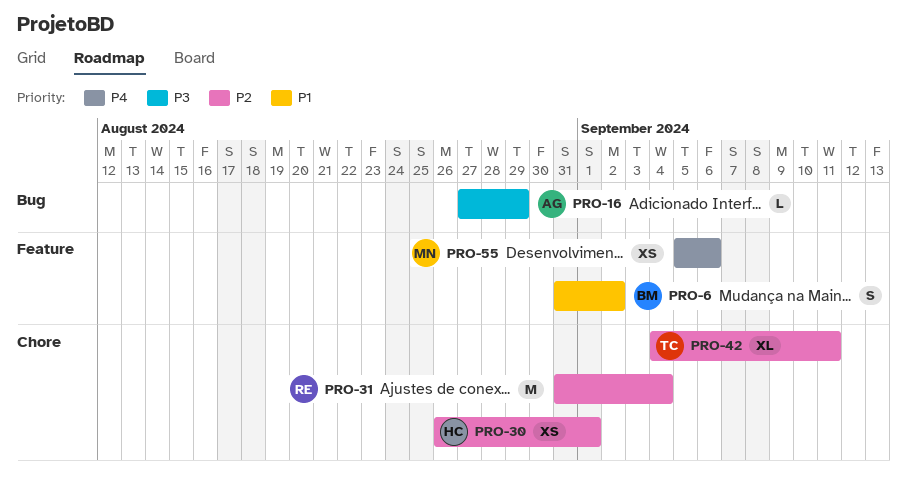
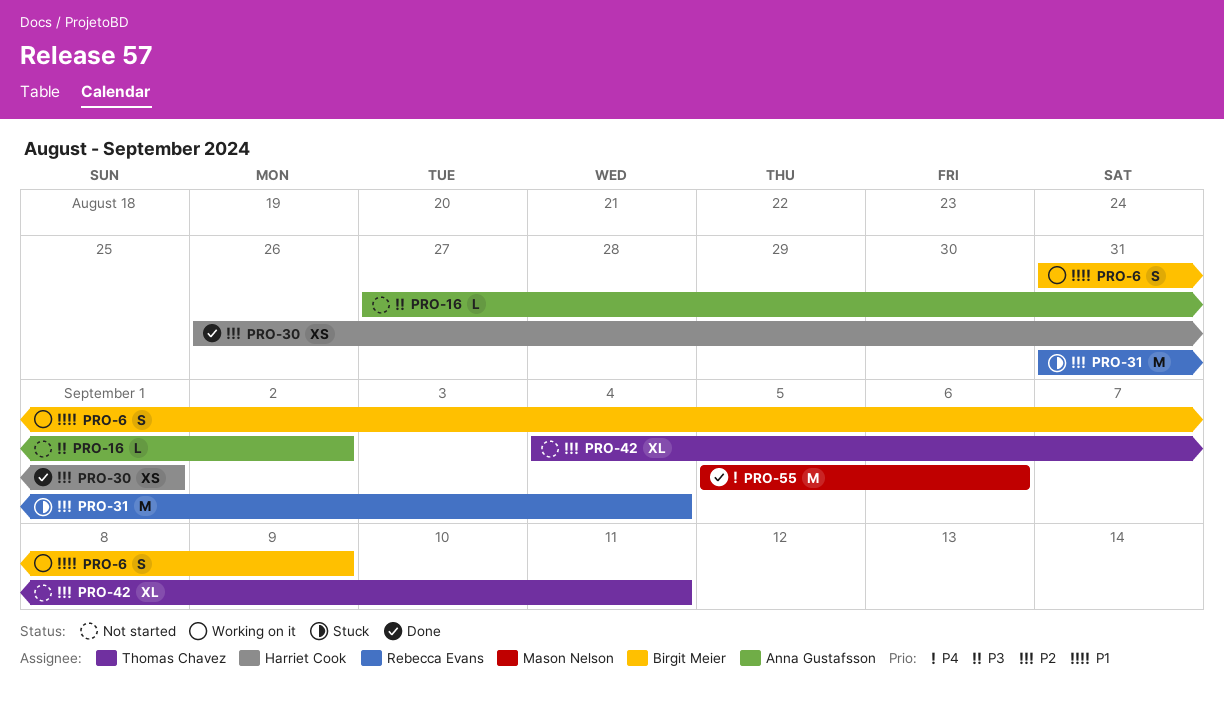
PRO-6, due: Sep 2 -> Sep 9
PRO-16, due: Aug 29 -> Sep 2
PRO-55, estimate: XS -> M

